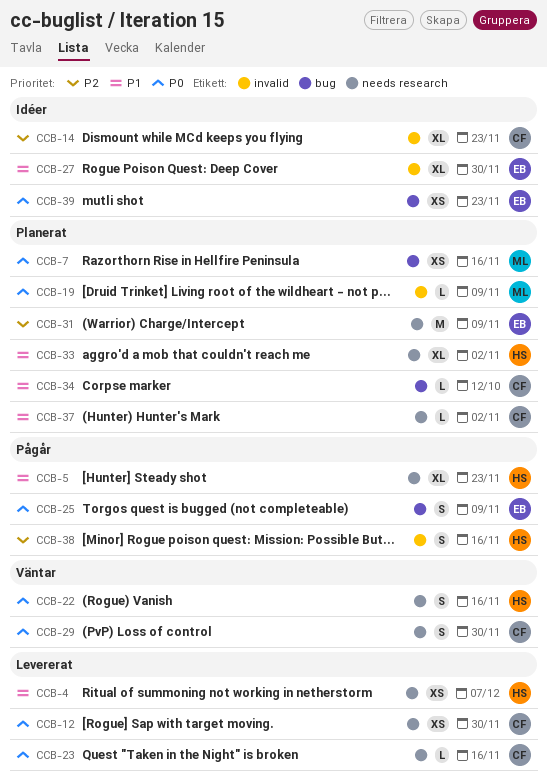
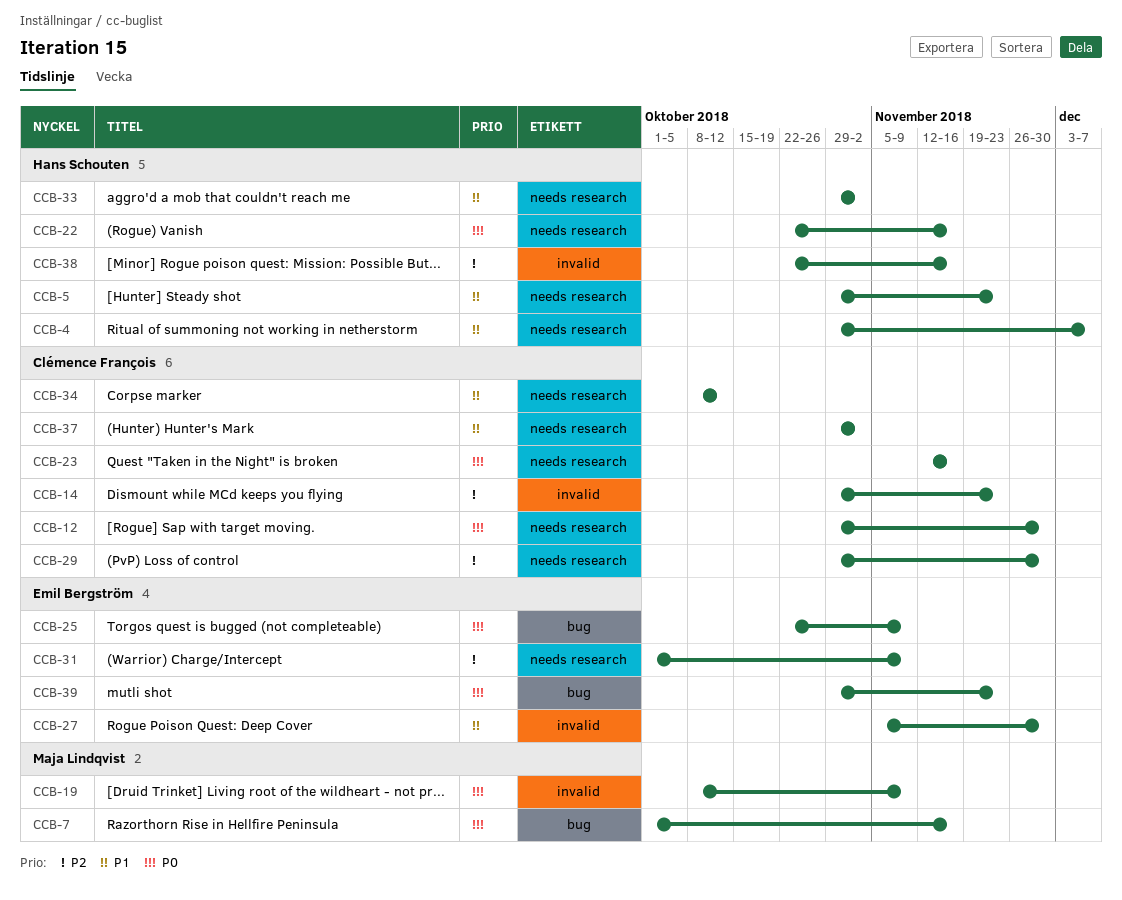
CCB-29, priority: P0 -> P2
CCB-34, label: bug -> needs research

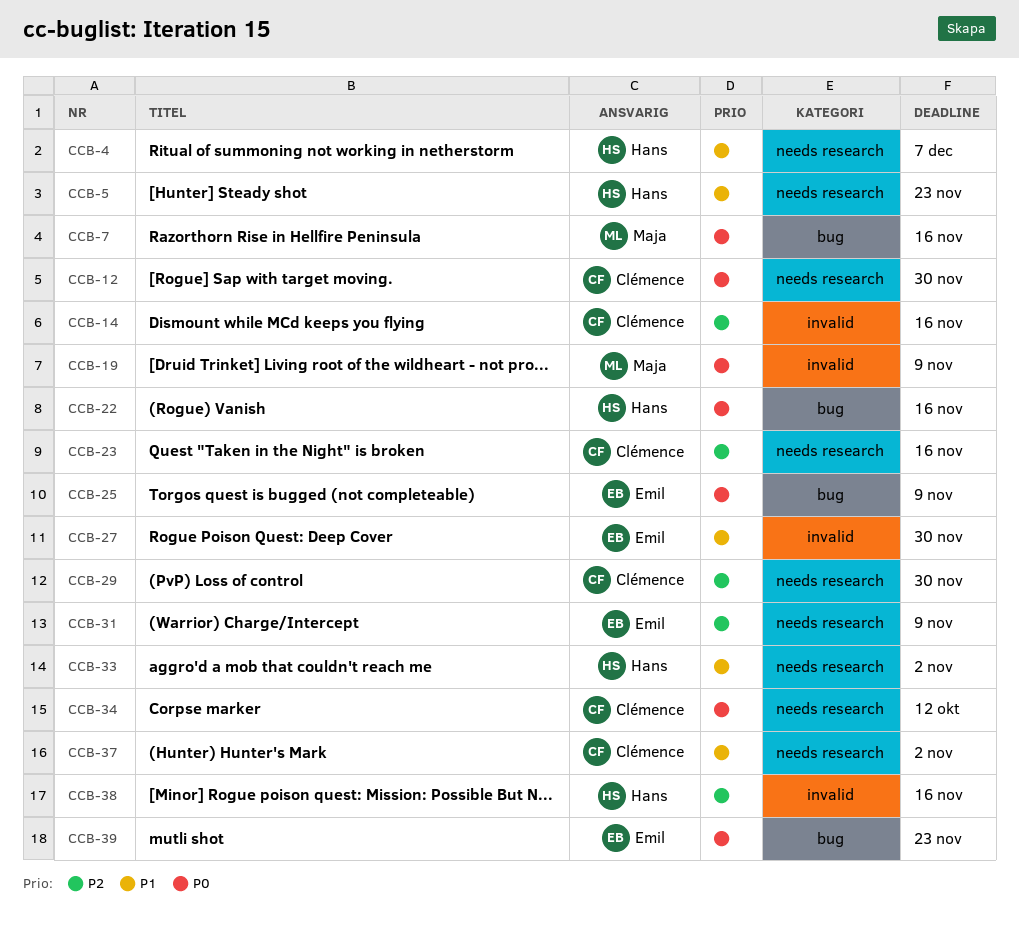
CCB-14, due: Nov 23 -> Nov 16
CCB-22, label: needs research -> bug
CCB-23, priority: P0 -> P2
CCB-34, priority: P1 -> P0

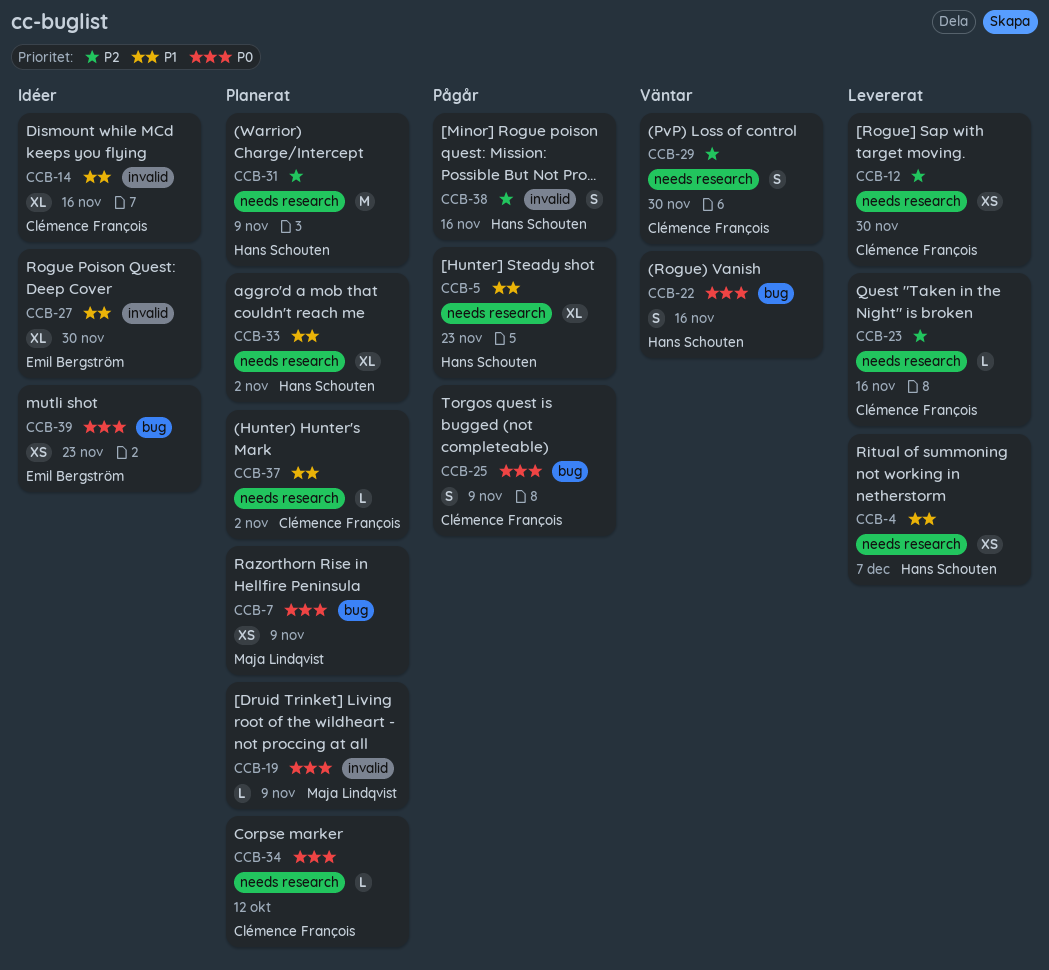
CCB-7, due: Nov 16 -> Nov 9
CCB-12, priority: P0 -> P2
CCB-14, priority: P2 -> P1
CCB-25, owner: Emil Bergström -> Clémence François
CCB-31, owner: Emil Bergström -> Hans Schouten

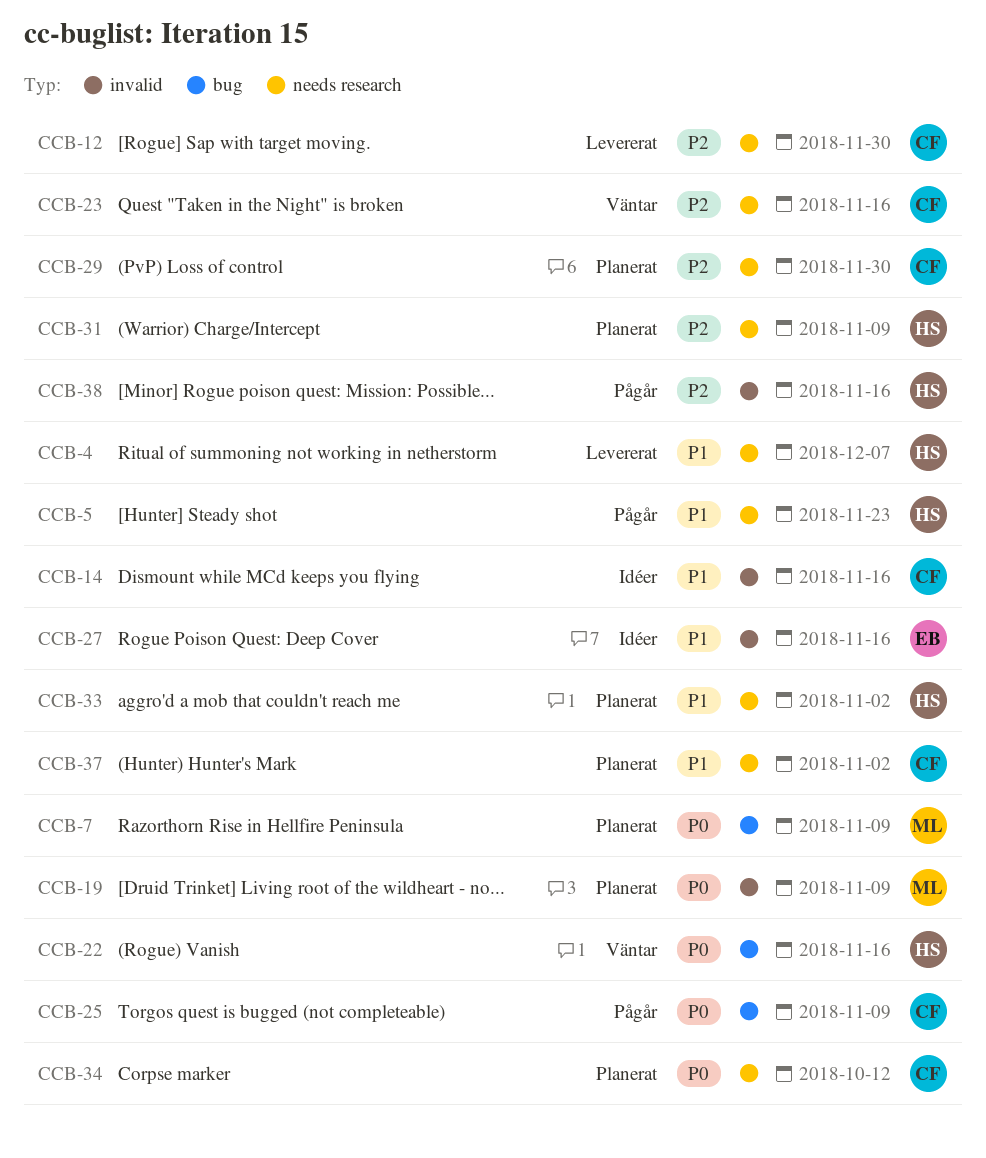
CCB-23, status: Levererat -> Väntar
CCB-27, due: Nov 30 -> Nov 16
CCB-29, status: Väntar -> Planerat
CCB-39: present -> none

